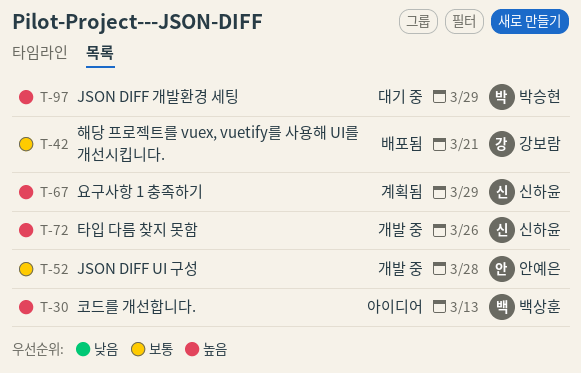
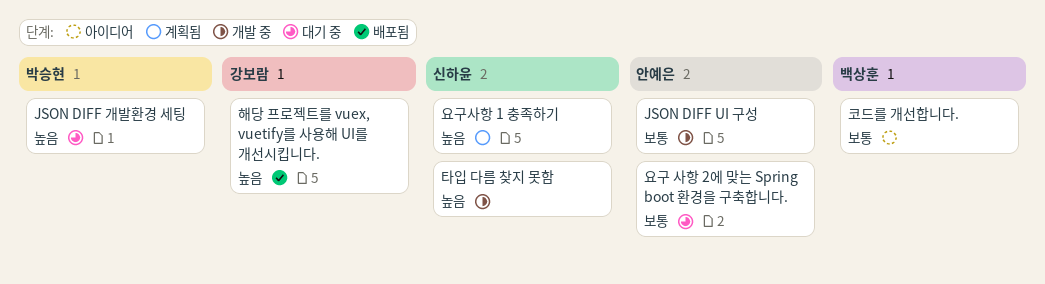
요구 사항 2에 맞는 Spring boot 환경을 구축합니다.: none -> present
코드를 개선합니다., priority: 높음 -> 보통
해당 프로젝트를 vuex, vuetify를 사용해 UI를 개선시킵니다., priority: 보통 -> 높음

